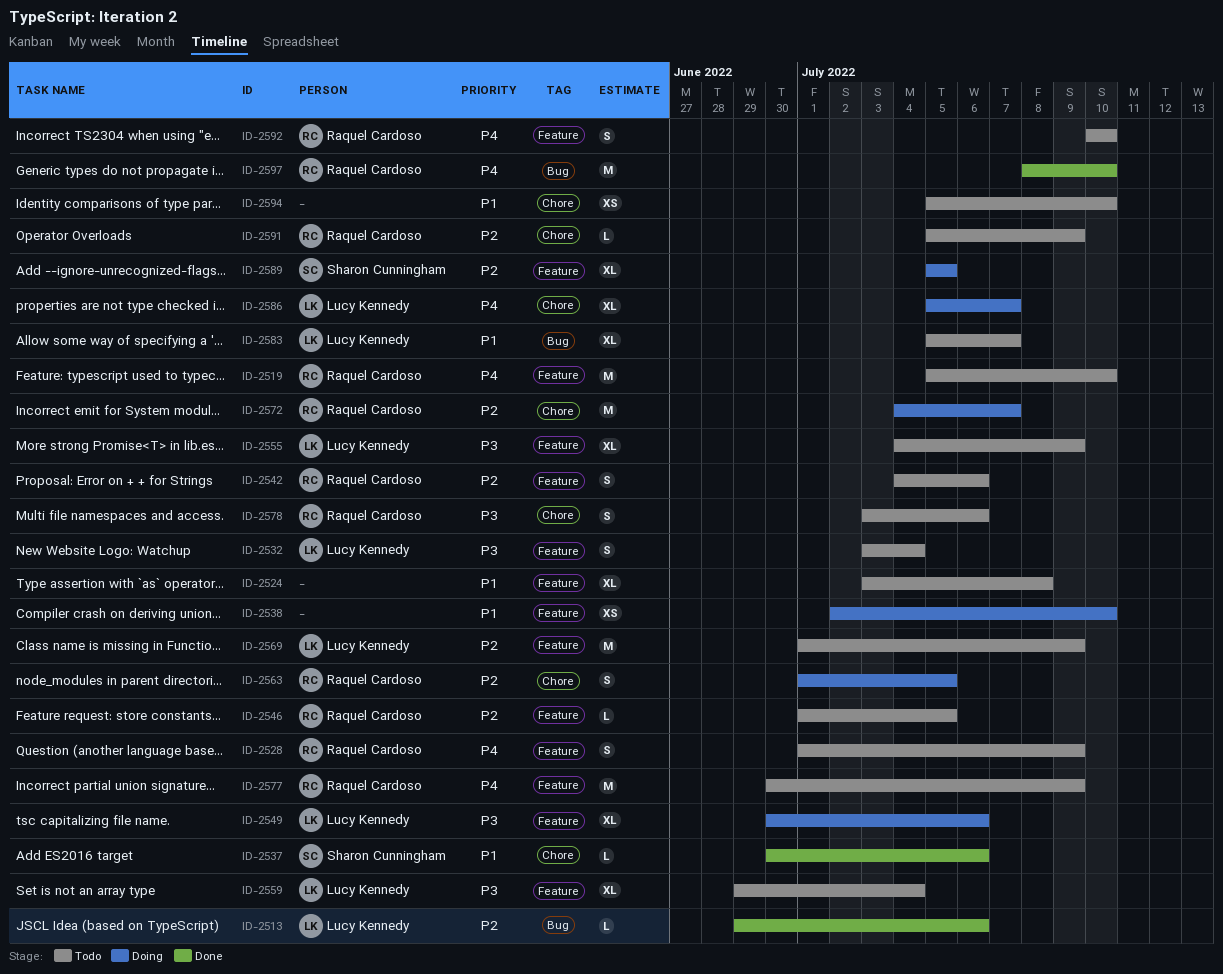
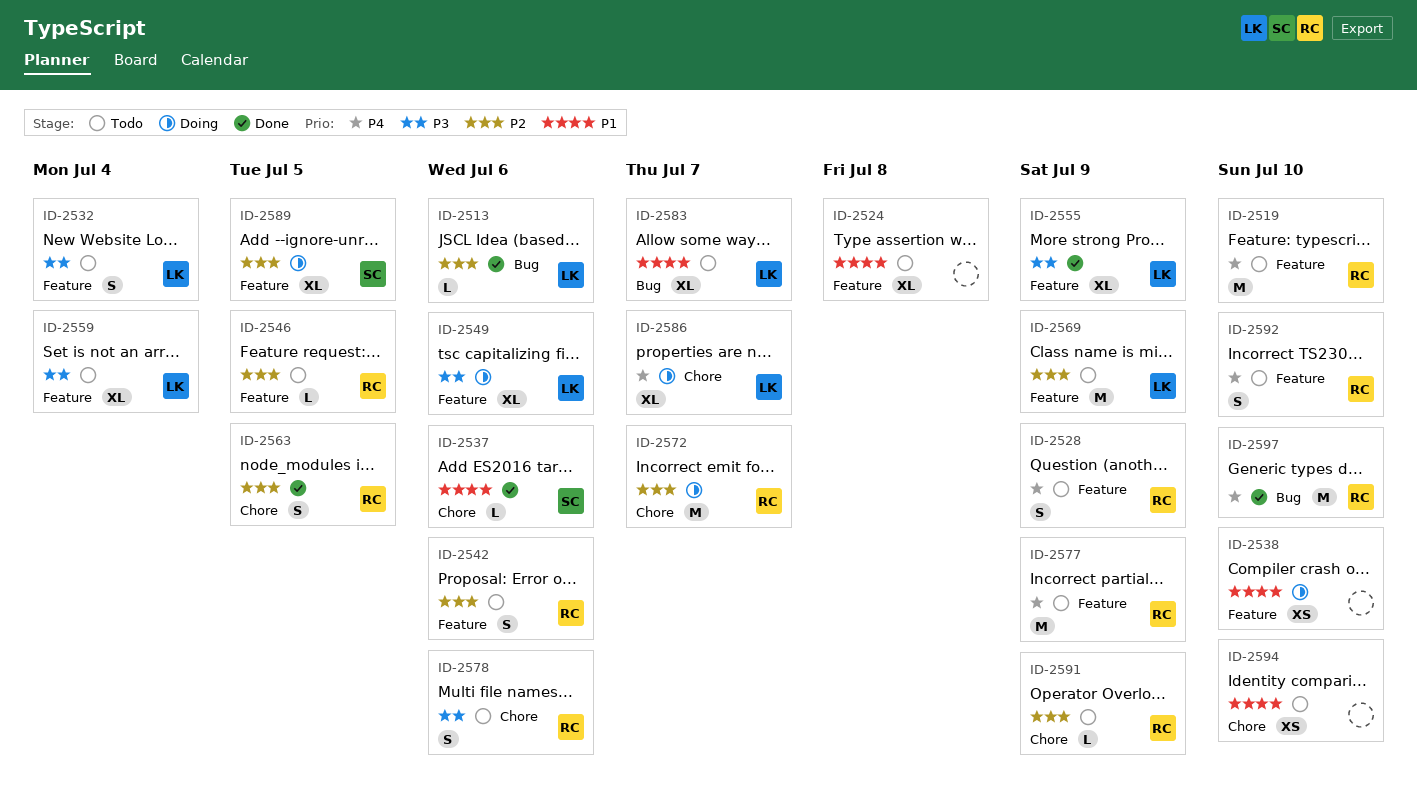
ID-2555, status: Todo -> Done
ID-2563, status: Doing -> Done

